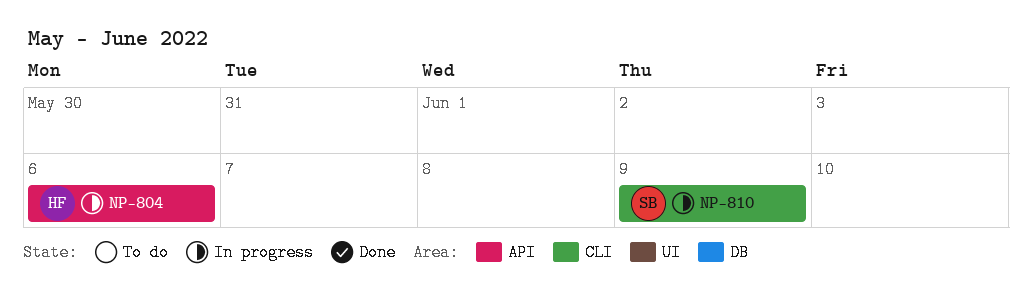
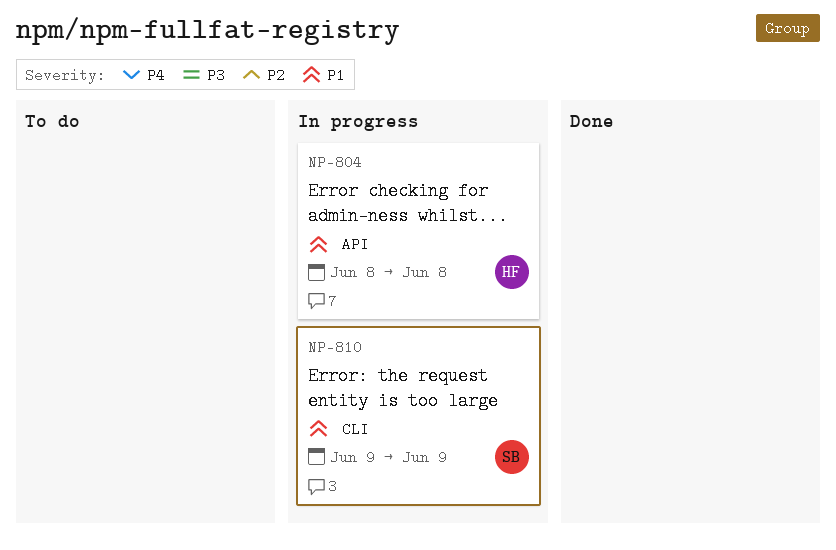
NP-804, start: Jun 6 -> Jun 8
NP-804, due: Jun 6 -> Jun 8

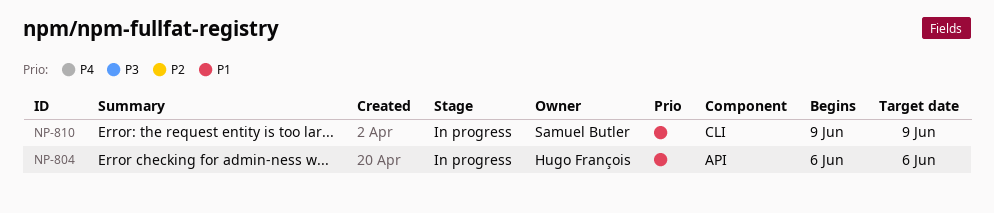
NP-804, start: Jun 8 -> Jun 6
NP-804, due: Jun 8 -> Jun 6

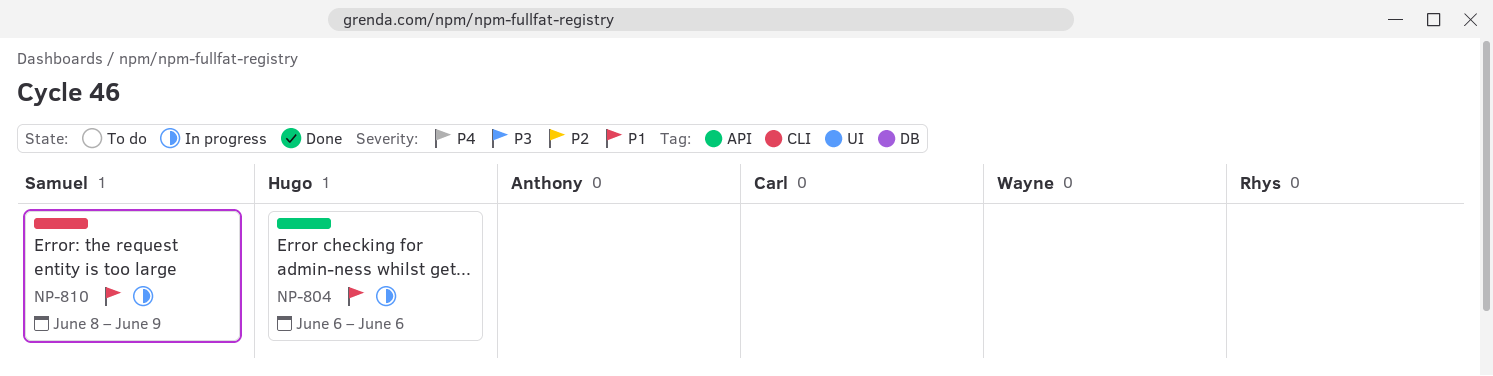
NP-810, start: Jun 9 -> Jun 8

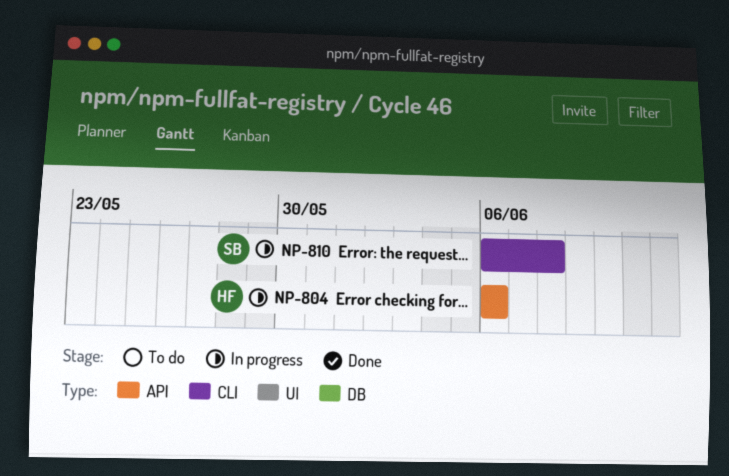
NP-810, start: Jun 8 -> Jun 6
NP-810, due: Jun 9 -> Jun 8

